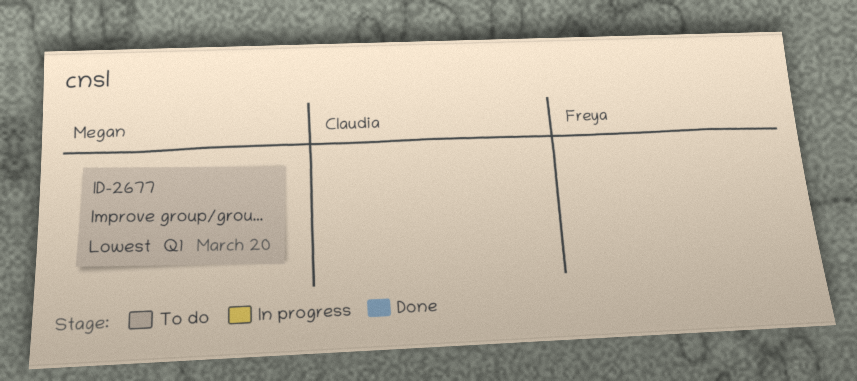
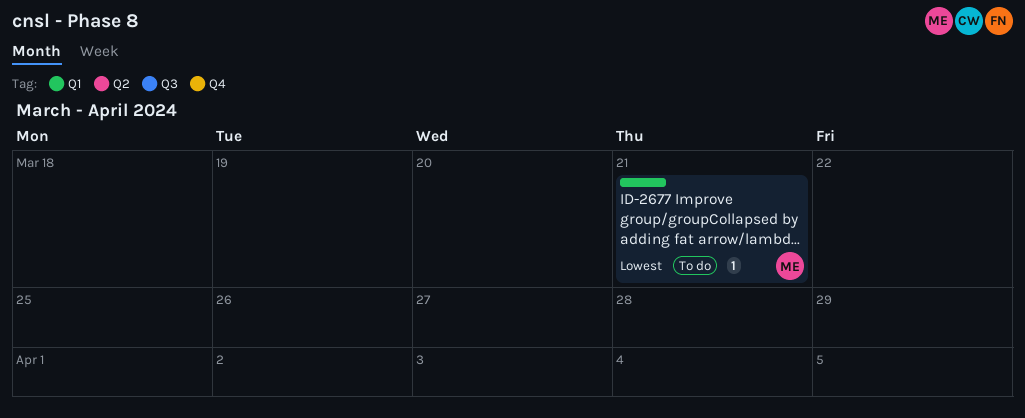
ID-2677, due: Mar 20 -> Mar 21

